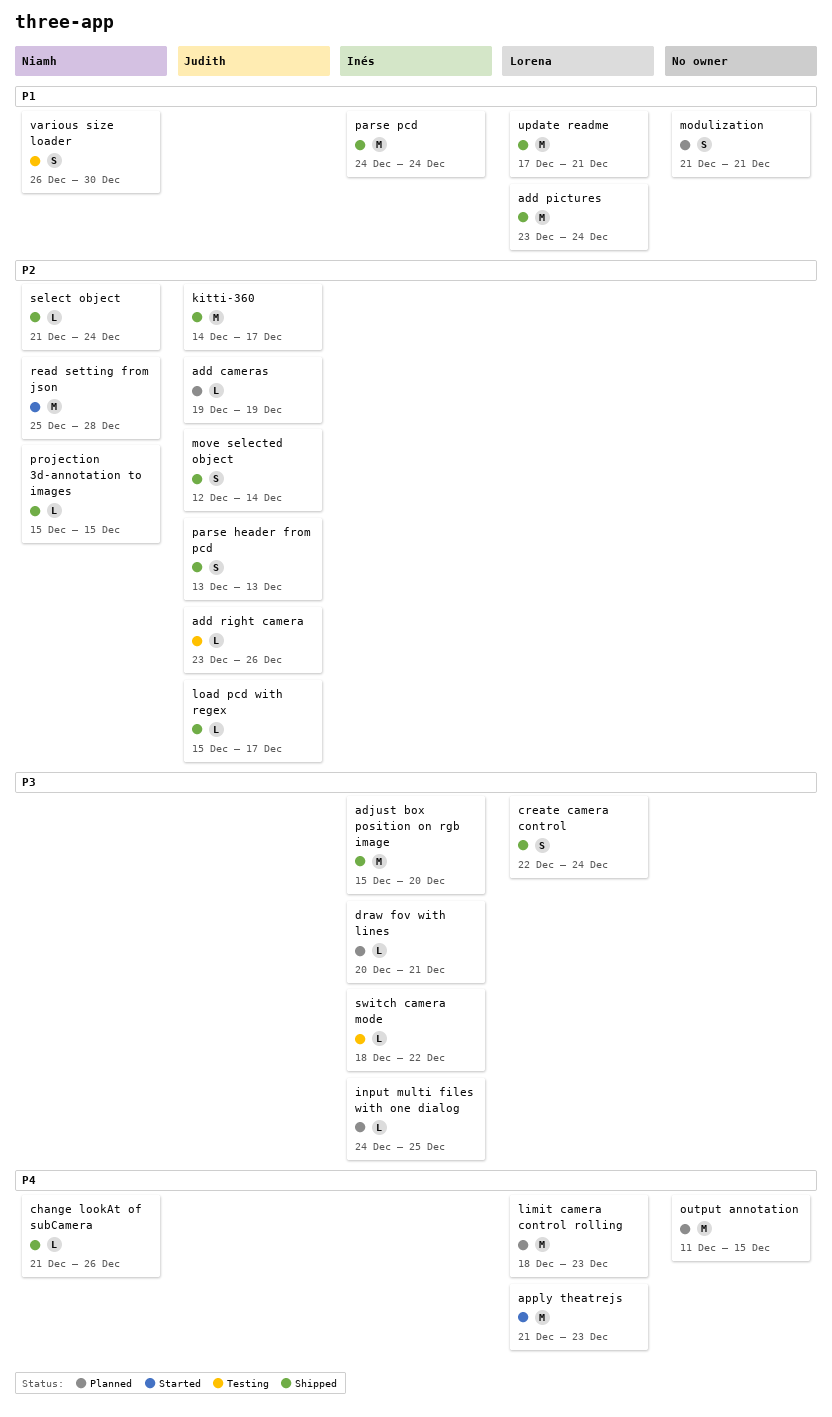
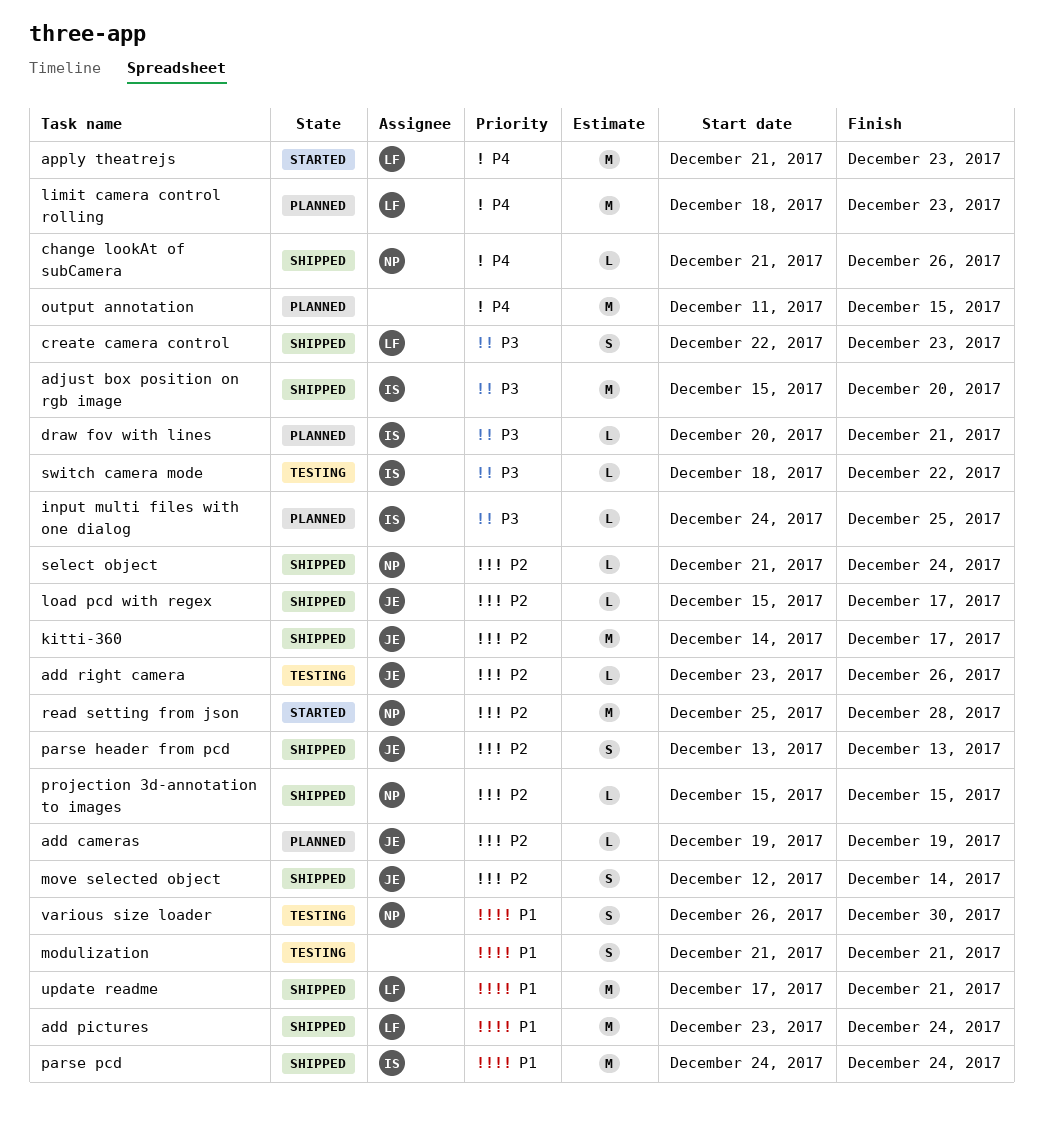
create camera control, due: Dec 24 -> Dec 23
modulization, status: Planned -> Testing

